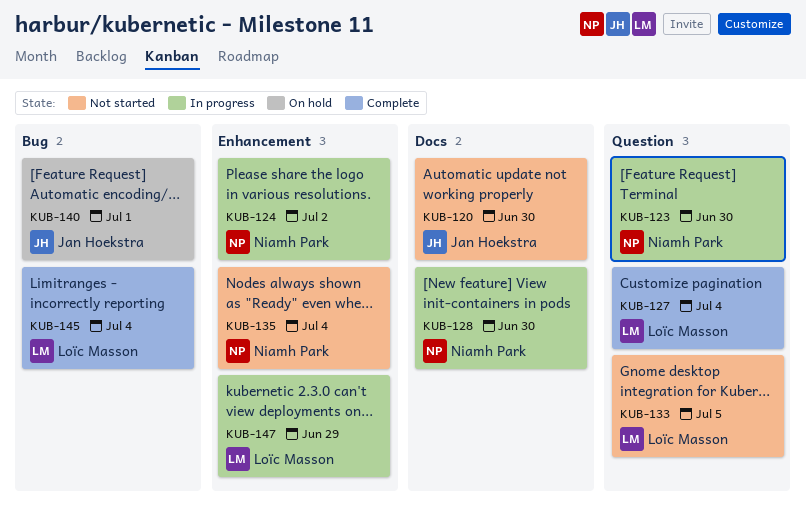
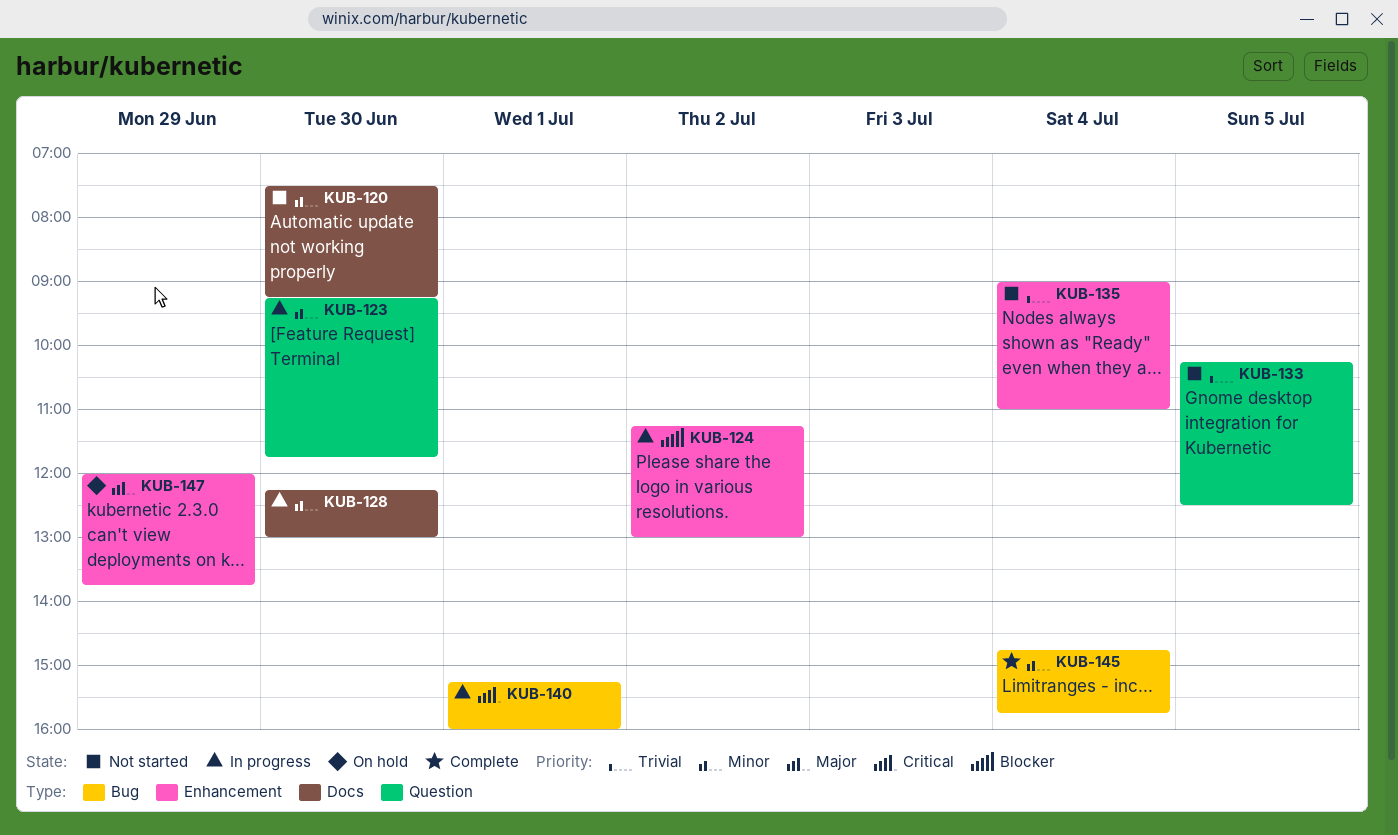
KUB-127: present -> none
KUB-140, status: On hold -> In progress
KUB-147, status: In progress -> On hold

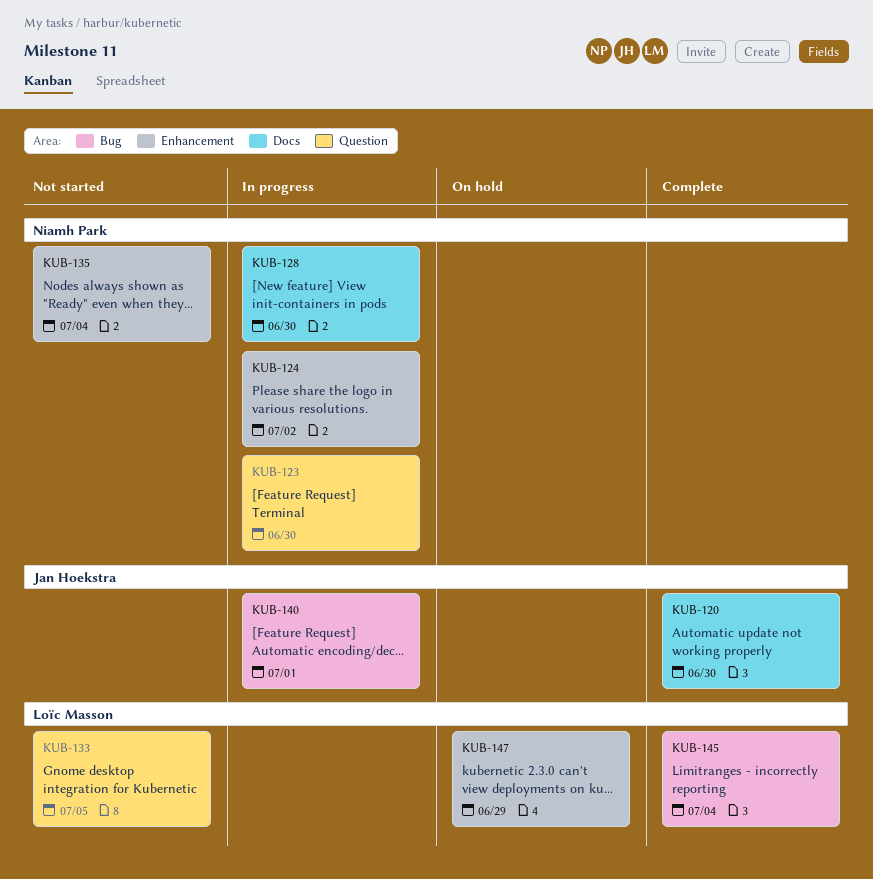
KUB-120, status: Not started -> Complete

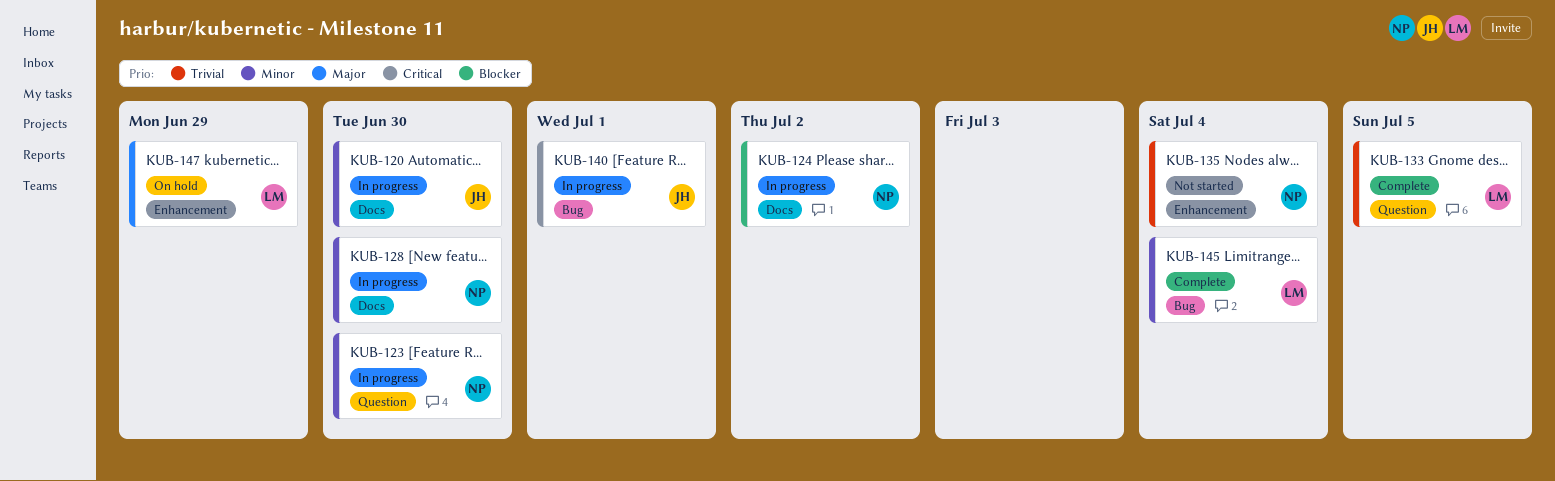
KUB-120, status: Complete -> In progress
KUB-124, label: Enhancement -> Docs
KUB-133, status: Not started -> Complete

